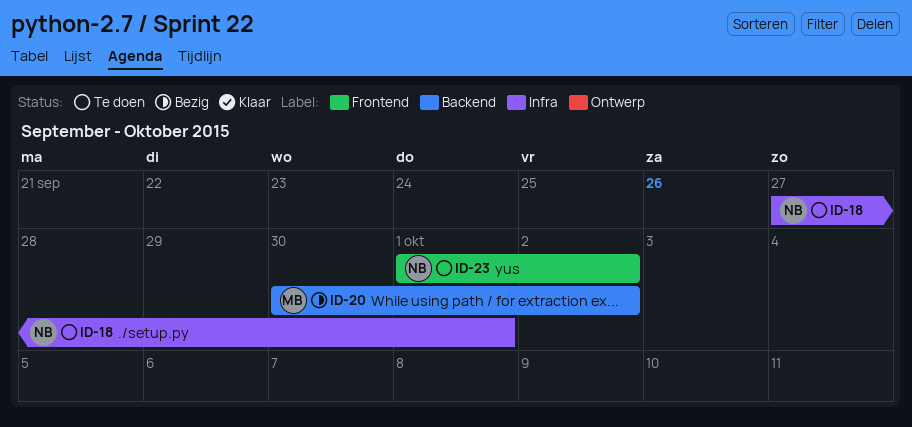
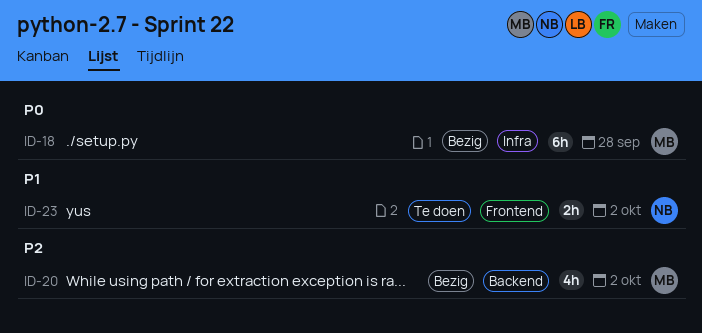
ID-18, status: Te doen -> Bezig
ID-18, owner: NB -> MB
ID-18, due: Oct 1 -> Sep 28

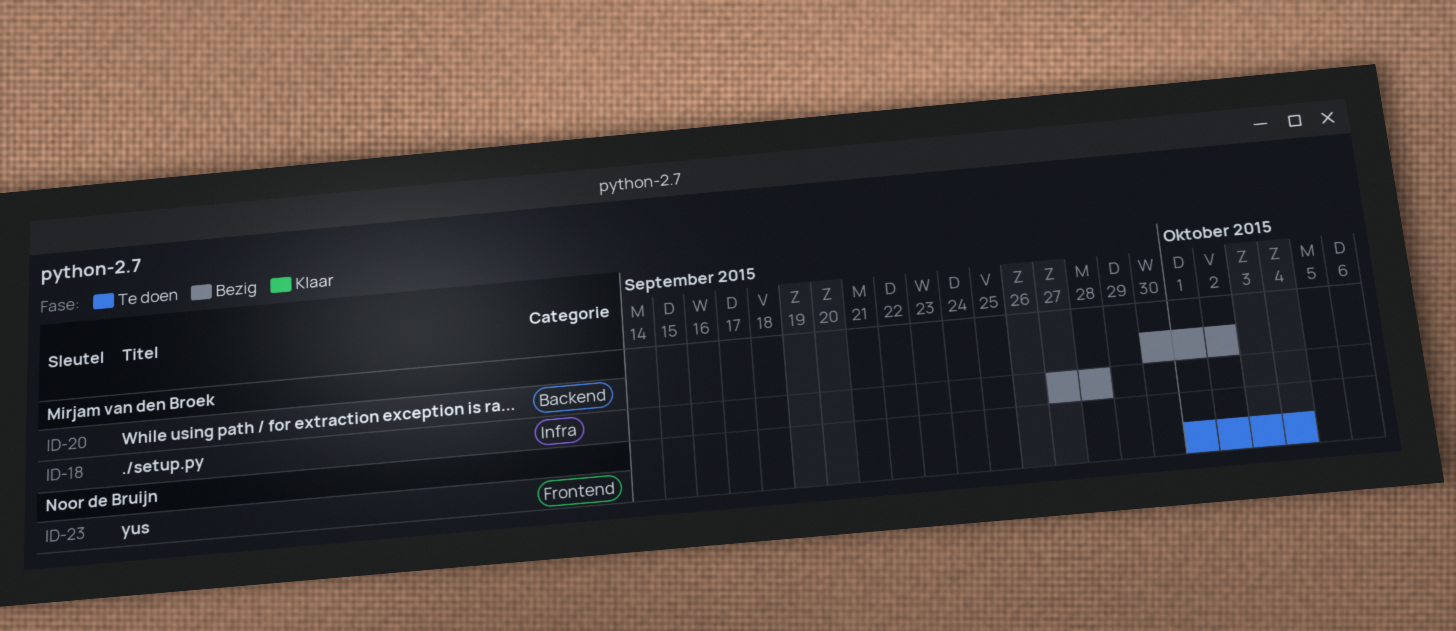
ID-23, due: Oct 2 -> Oct 4

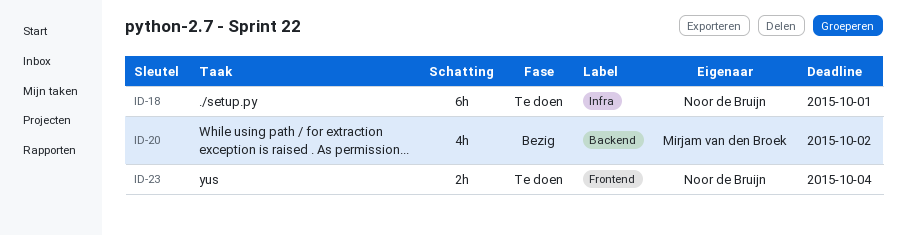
ID-18, status: Bezig -> Te doen
ID-18, owner: Mirjam van den Broek -> Noor de Bruijn
ID-18, due: Sep 28 -> Oct 1

